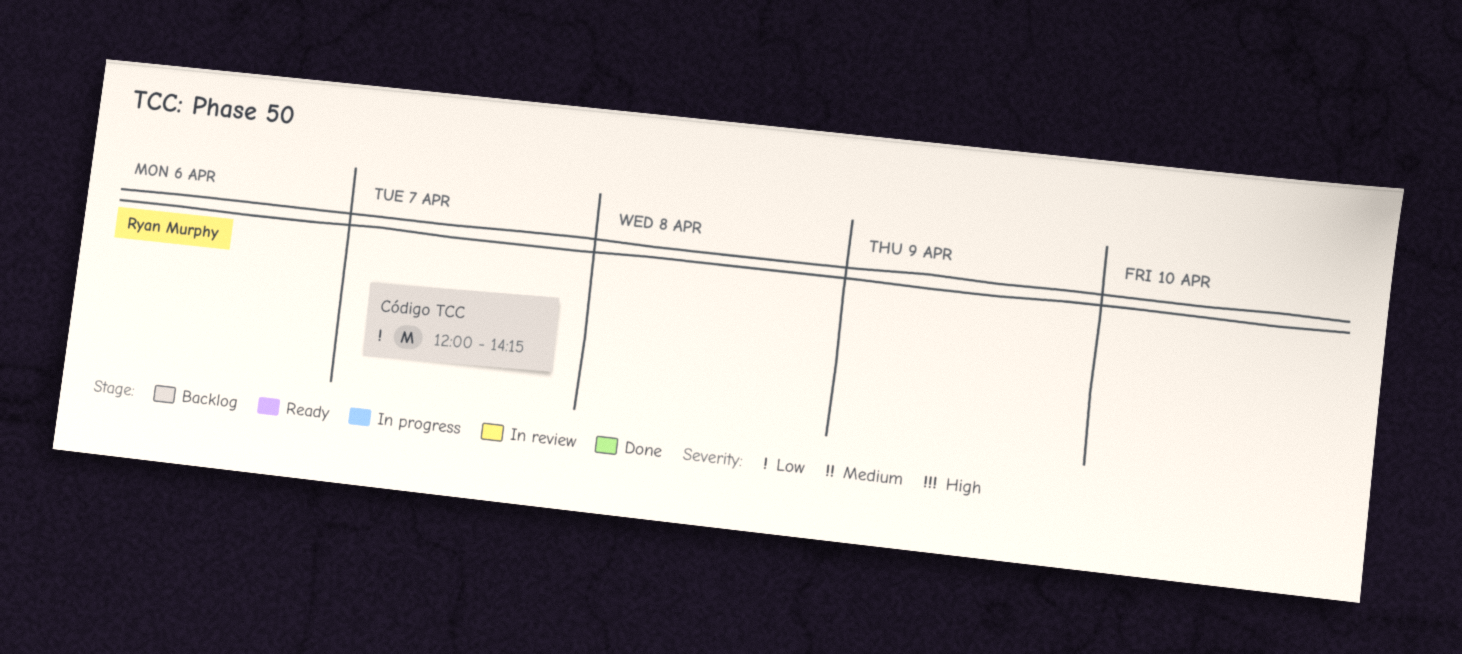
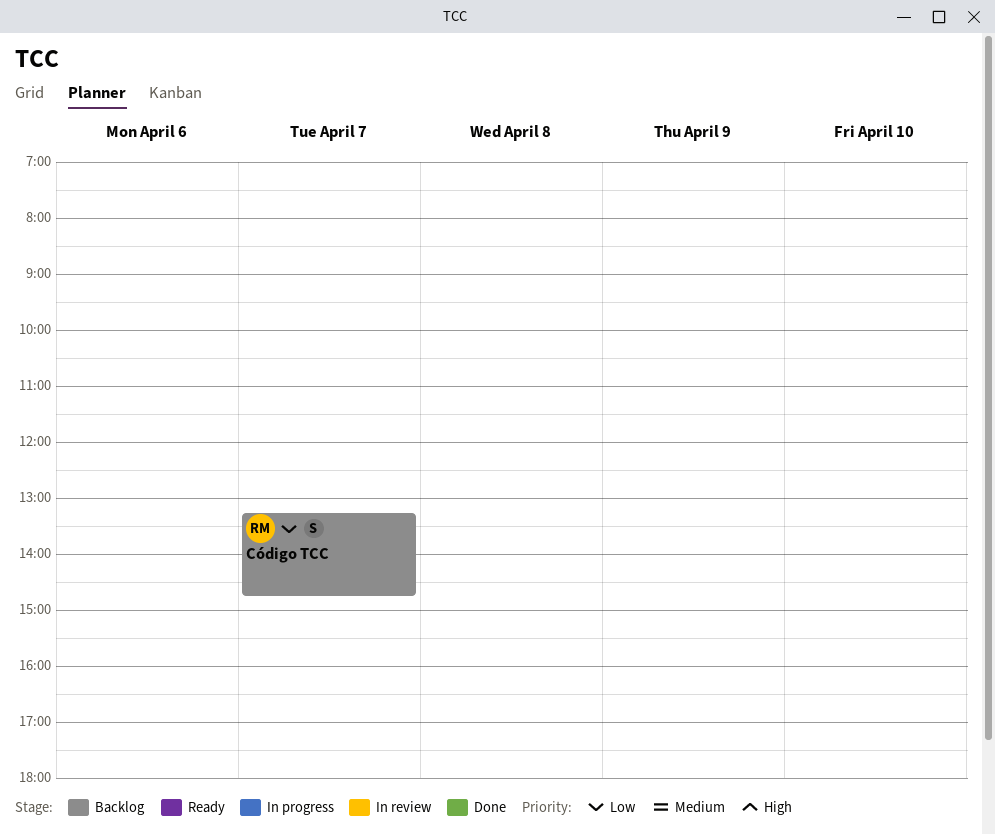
Código TCC, estimate: M -> S
Código TCC, begins: 12:00 -> 13:15
Código TCC, ends: 14:15 -> 14:45

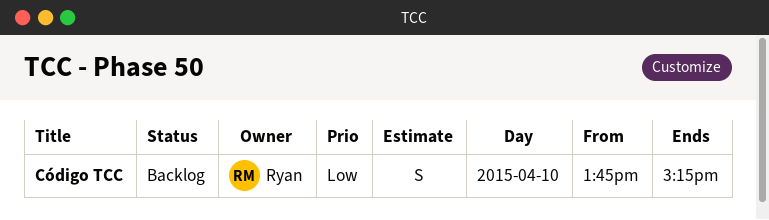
Código TCC, day: Apr 7 -> Apr 10
Código TCC, begins: 13:15 -> 13:45
Código TCC, ends: 14:45 -> 15:15

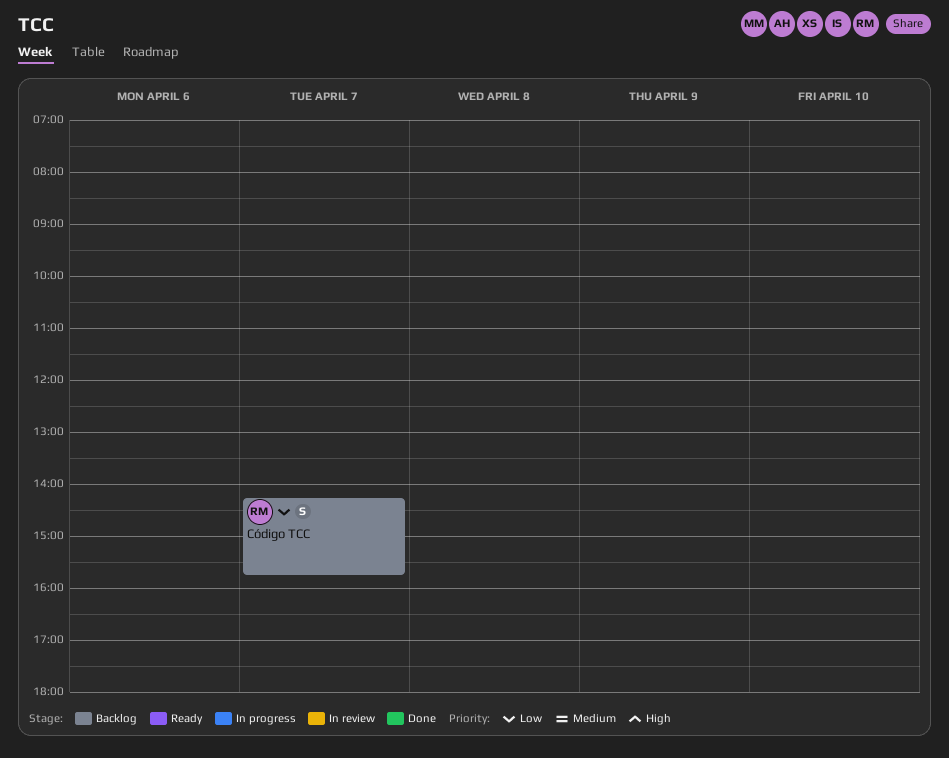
Código TCC, day: Apr 10 -> Apr 7
Código TCC, begins: 13:45 -> 14:15
Código TCC, ends: 15:15 -> 15:45

